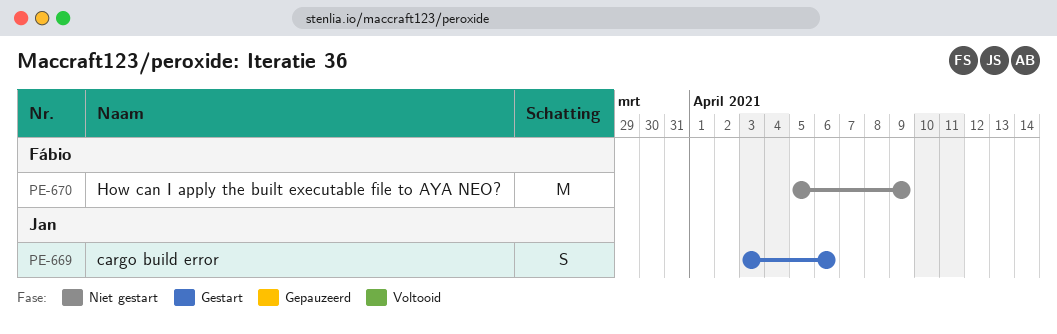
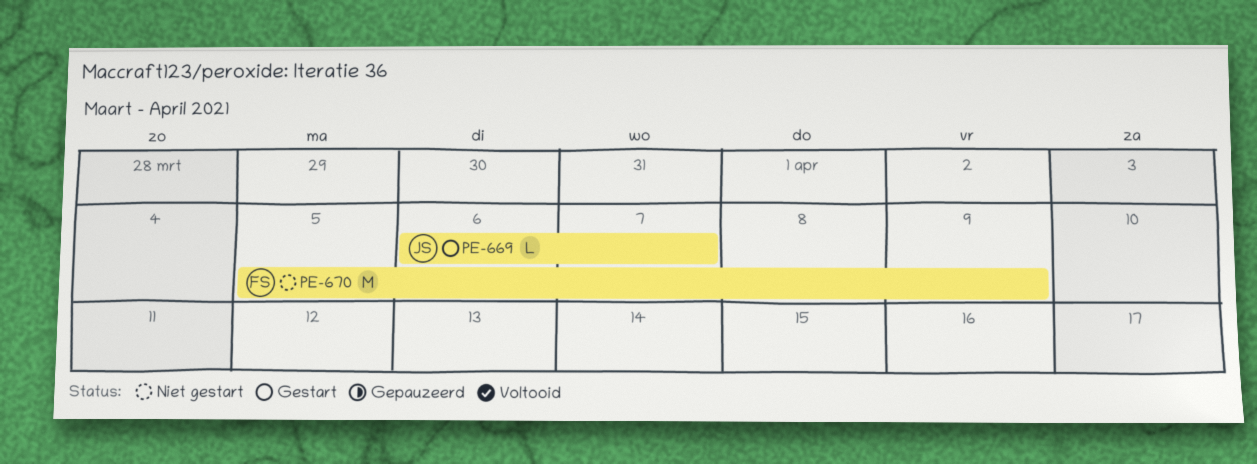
PE-669, estimate: S -> L
PE-669, start: Apr 3 -> Apr 6
PE-669, due: Apr 6 -> Apr 7

